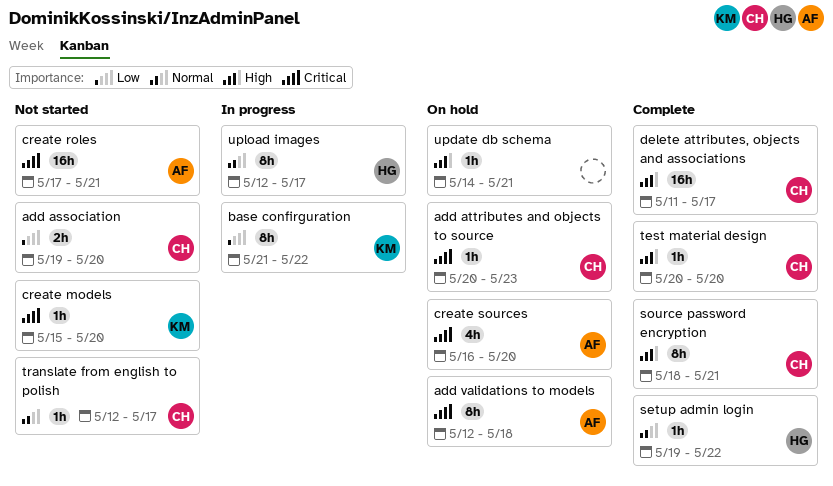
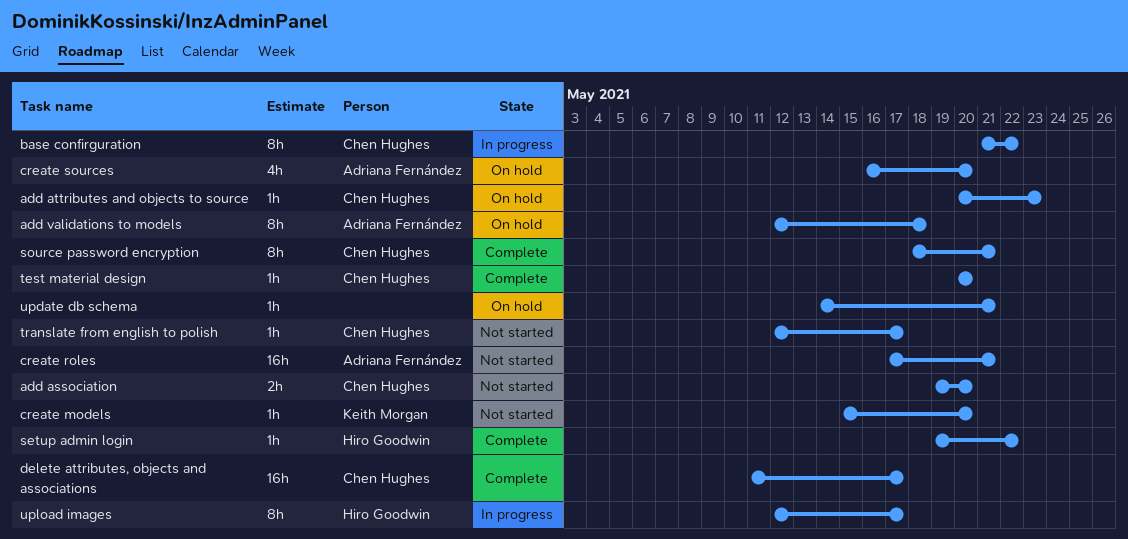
base confirguration, owner: Keith Morgan -> Chen Hughes

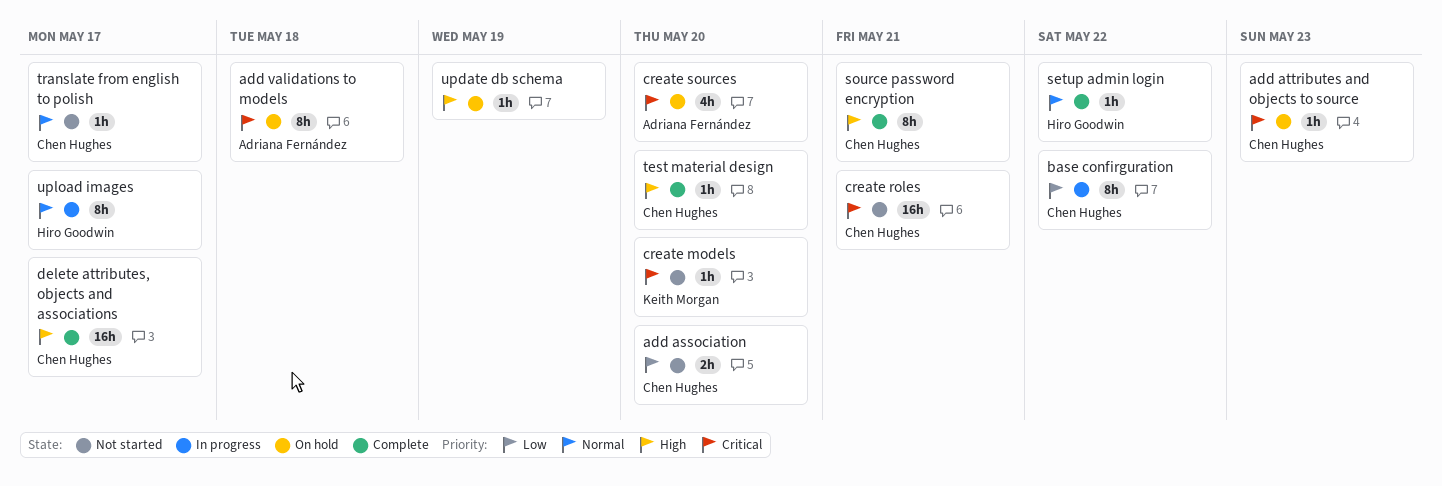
create roles, owner: Adriana Fernández -> Chen Hughes
update db schema, due: May 21 -> May 19

